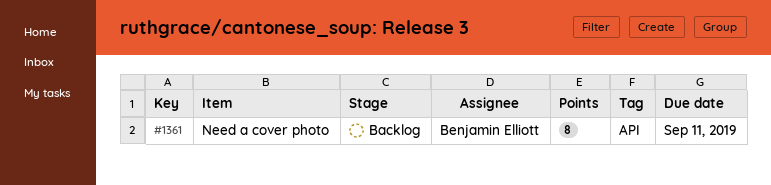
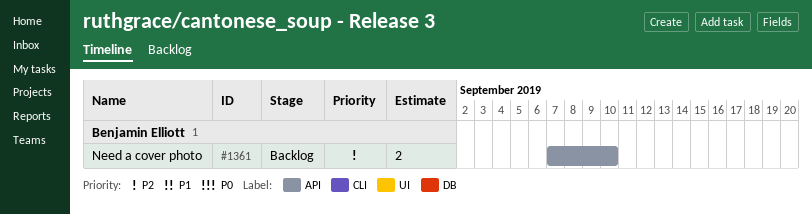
#1361, estimate: 8 -> 2
#1361, due: Sep 11 -> Sep 10

